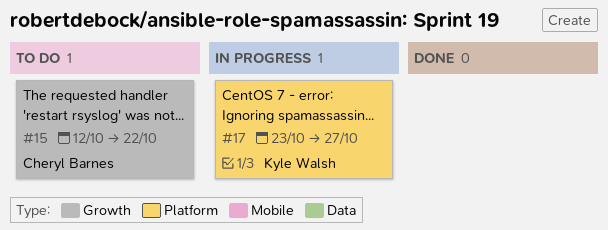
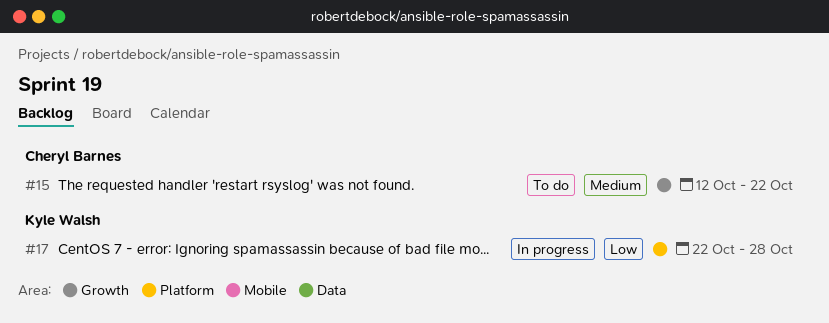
#17, start: Oct 23 -> Oct 22
#17, due: Oct 27 -> Oct 28

